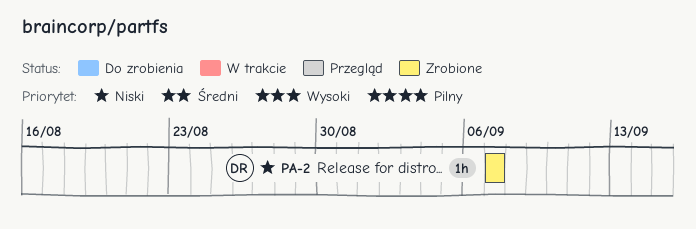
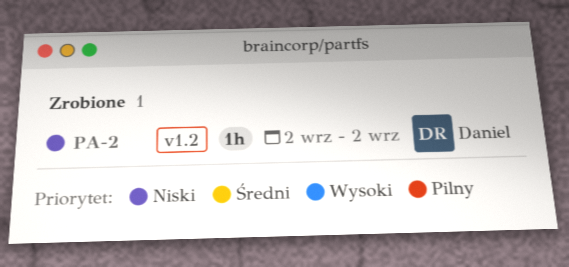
PA-2, start: Sep 7 -> Sep 2
PA-2, due: Sep 7 -> Sep 2

